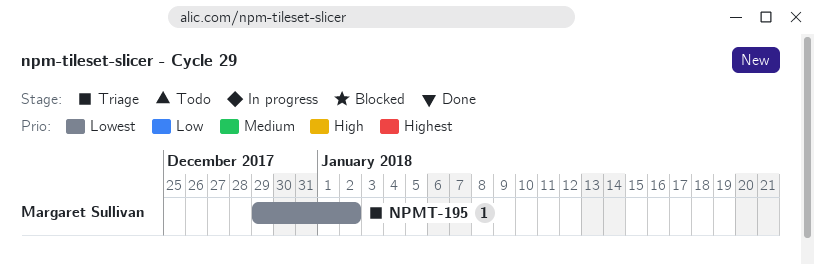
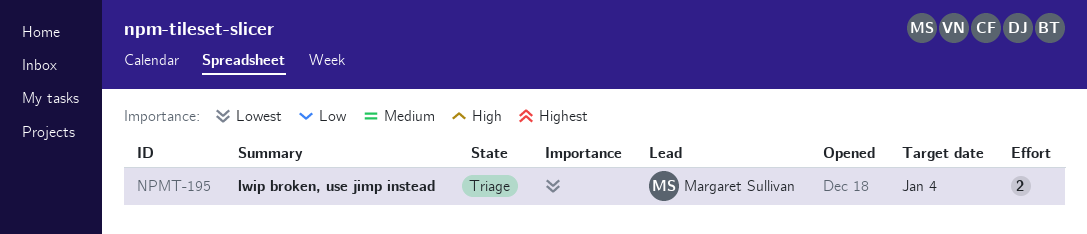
NPMT-195, estimate: 1 -> 2
NPMT-195, due: Jan 2 -> Jan 4

